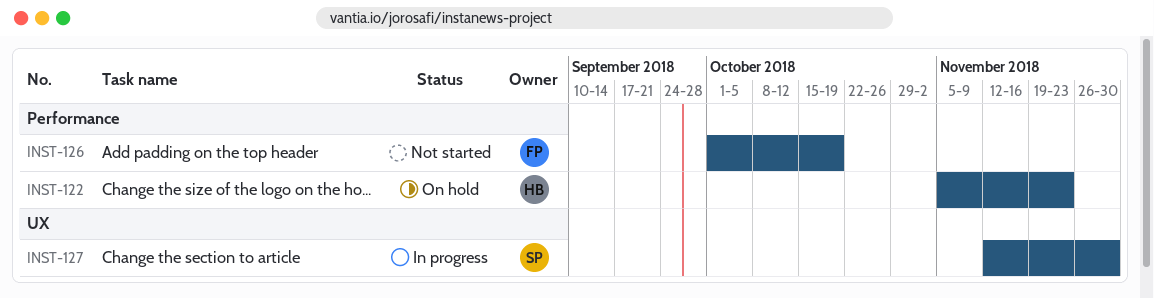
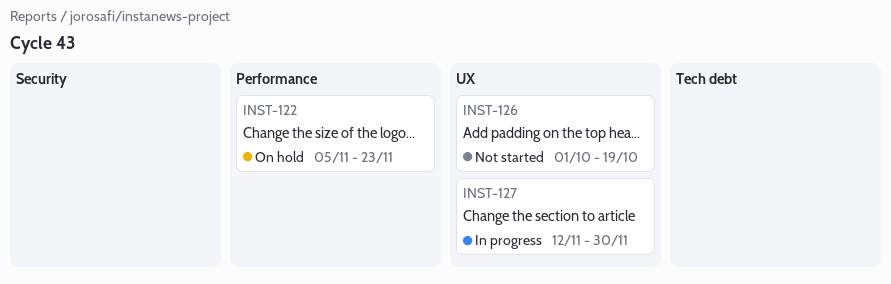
INST-126, label: Performance -> UX

